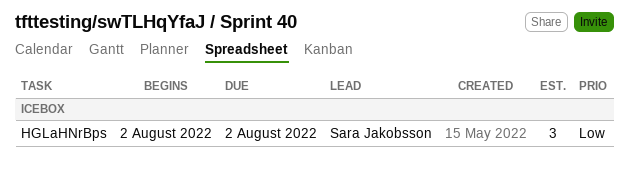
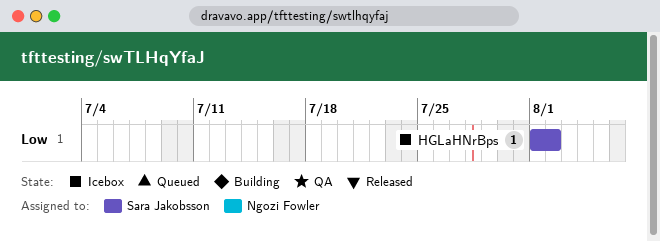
HGLaHNrBps, estimate: 3 -> 1
HGLaHNrBps, start: Aug 2 -> Aug 1

